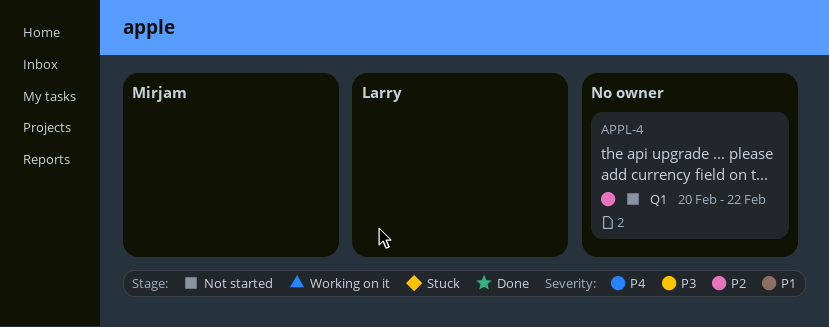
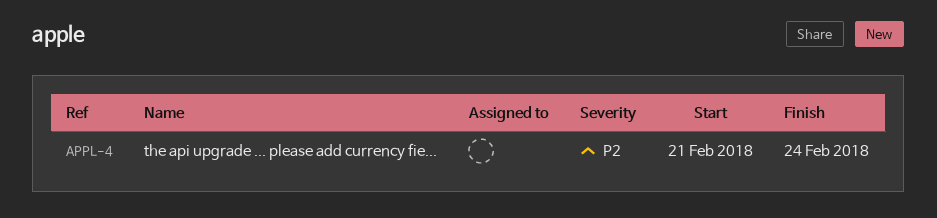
APPL-4, start: Feb 20 -> Feb 21
APPL-4, due: Feb 22 -> Feb 24

